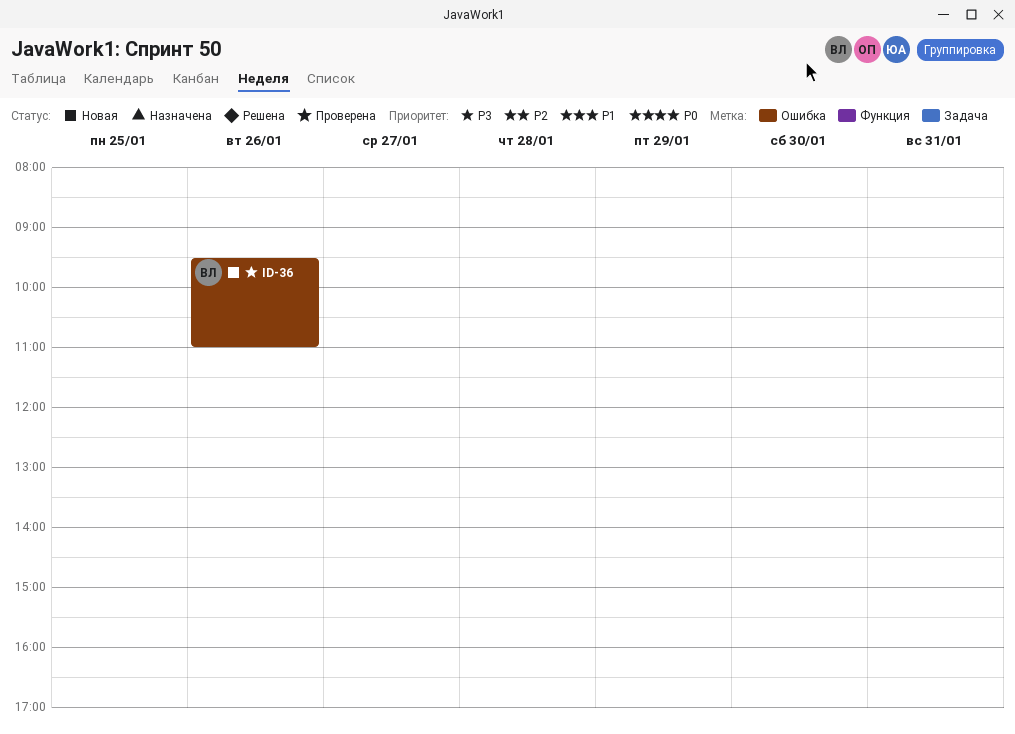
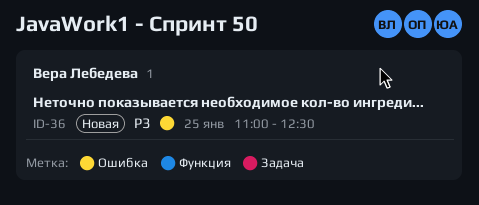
ID-36, day: Jan 26 -> Jan 25
ID-36, begins: 09:30 -> 11:00
ID-36, ends: 11:00 -> 12:30

